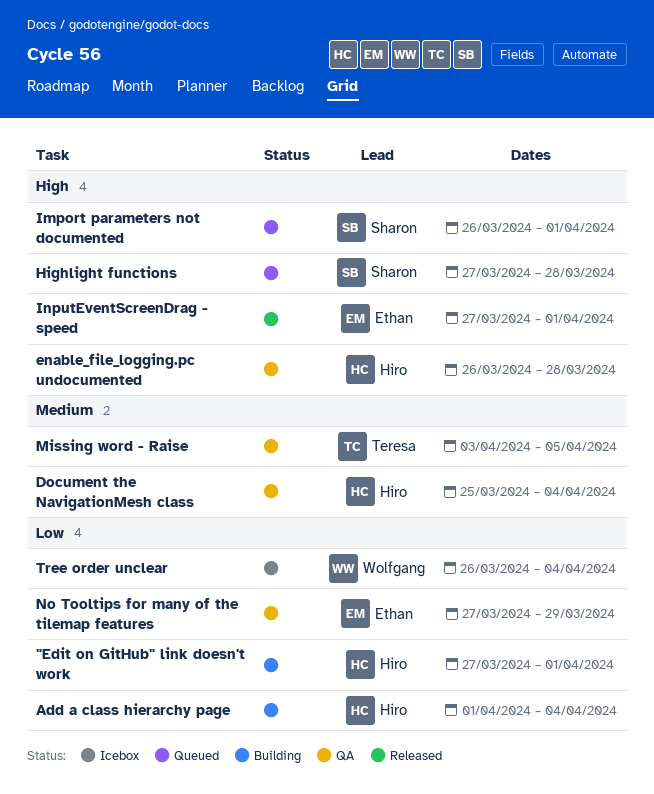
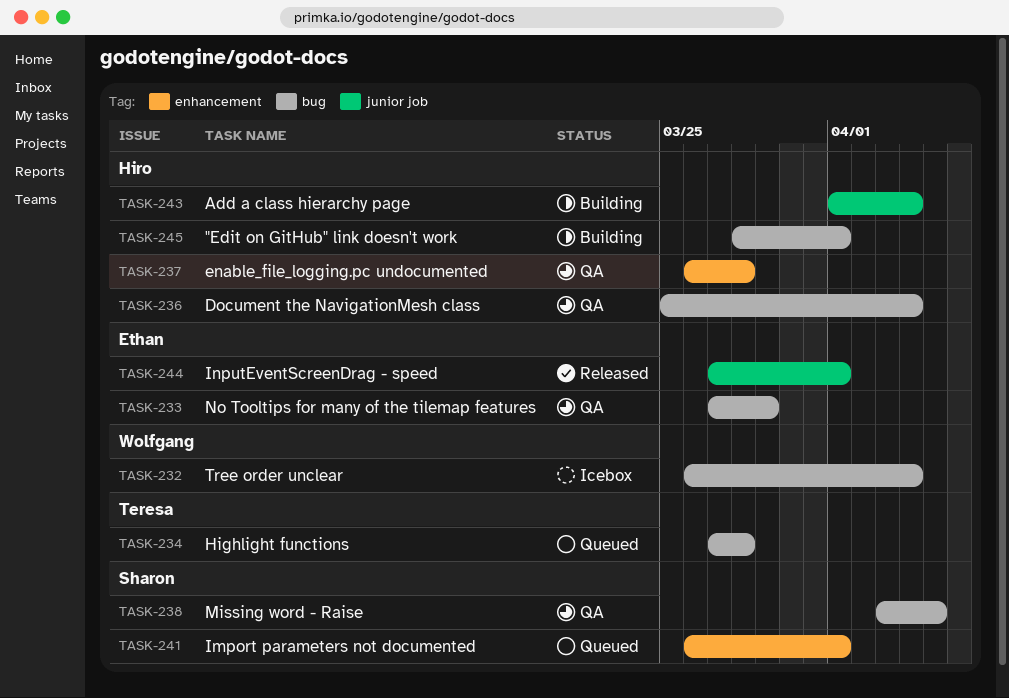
"Edit on GitHub" link doesn't work, start: Mar 27 -> Mar 28
Highlight functions, owner: Sharon -> Teresa
Missing word - Raise, owner: Teresa -> Sharon

